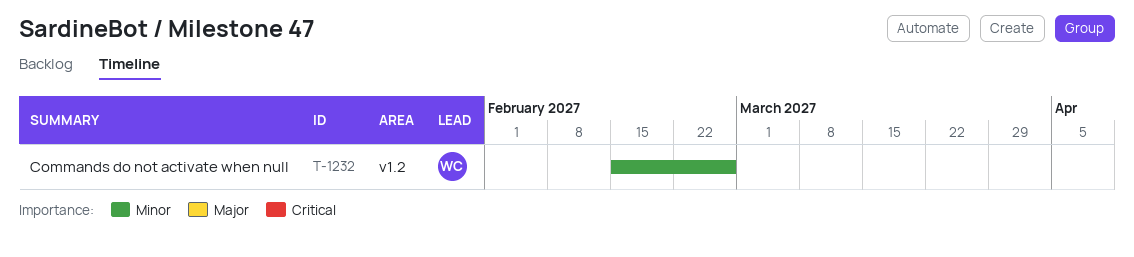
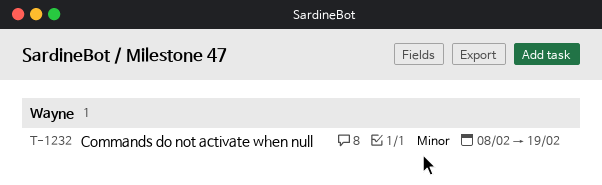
T-1232, start: Feb 15 -> Feb 8
T-1232, due: Feb 26 -> Feb 19

